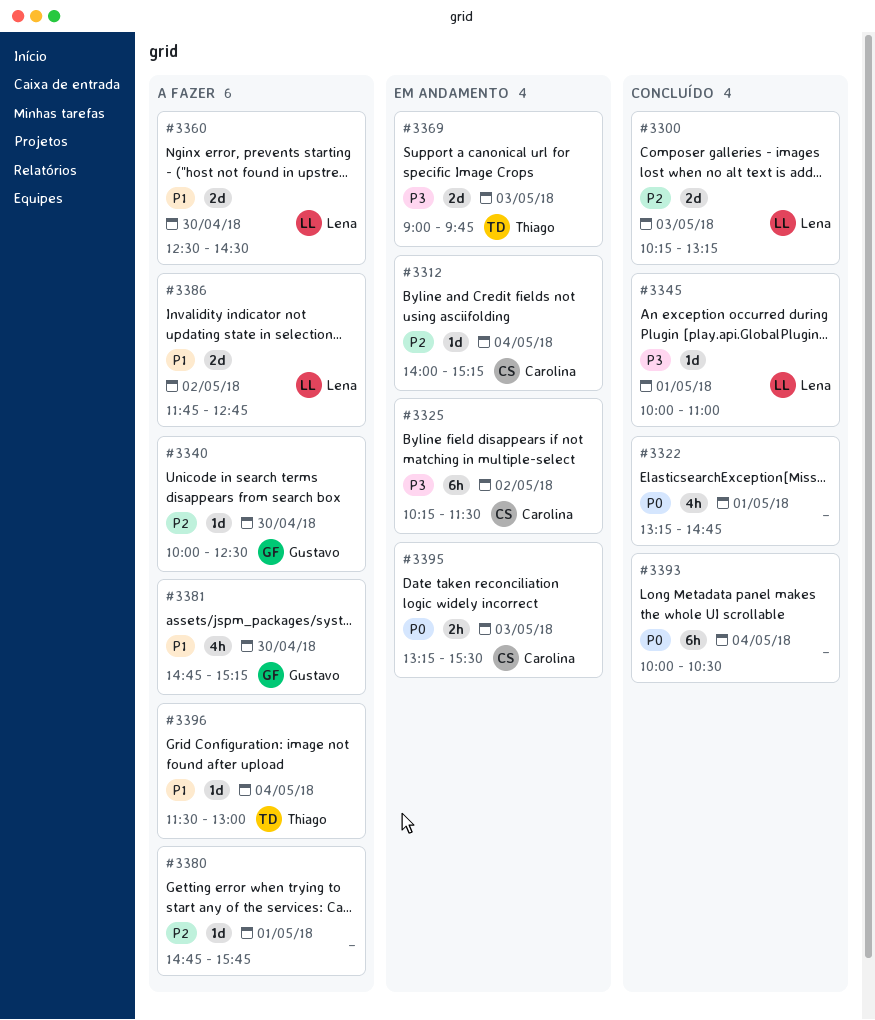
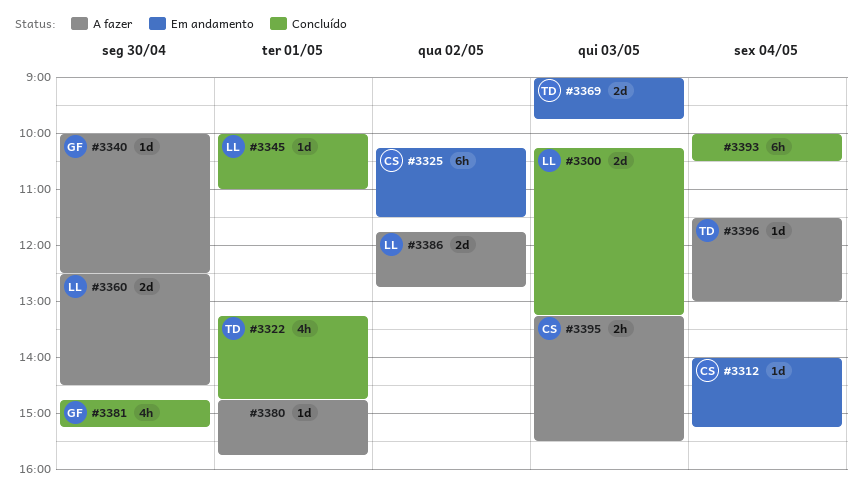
#3322, owner: none -> Thiago
#3381, status: A fazer -> Concluído
#3395, status: Em andamento -> A fazer

